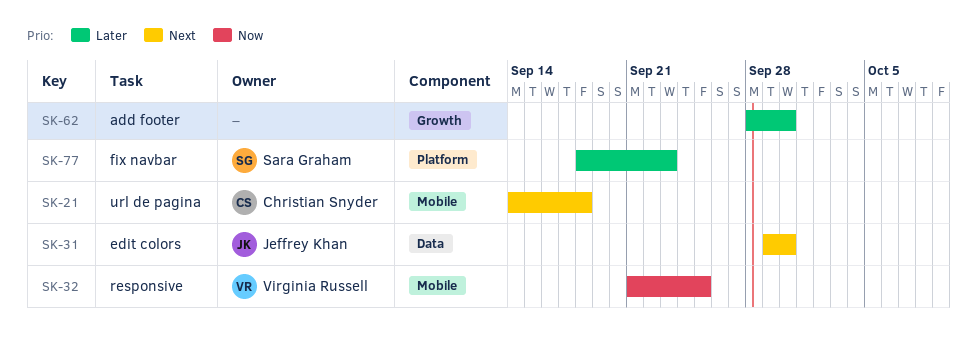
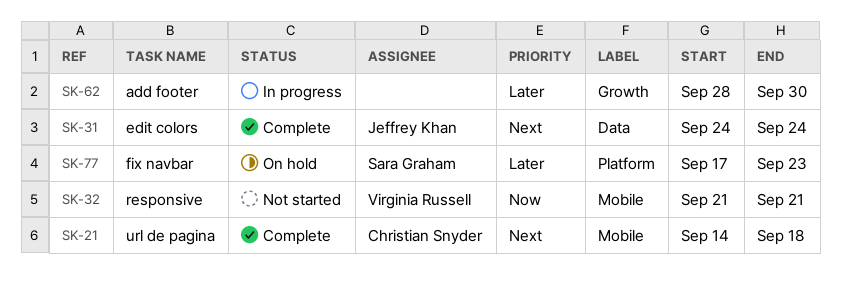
SK-31, start: Sep 29 -> Sep 24
SK-31, due: Sep 30 -> Sep 24
SK-32, due: Sep 25 -> Sep 21
SK-77, start: Sep 18 -> Sep 17

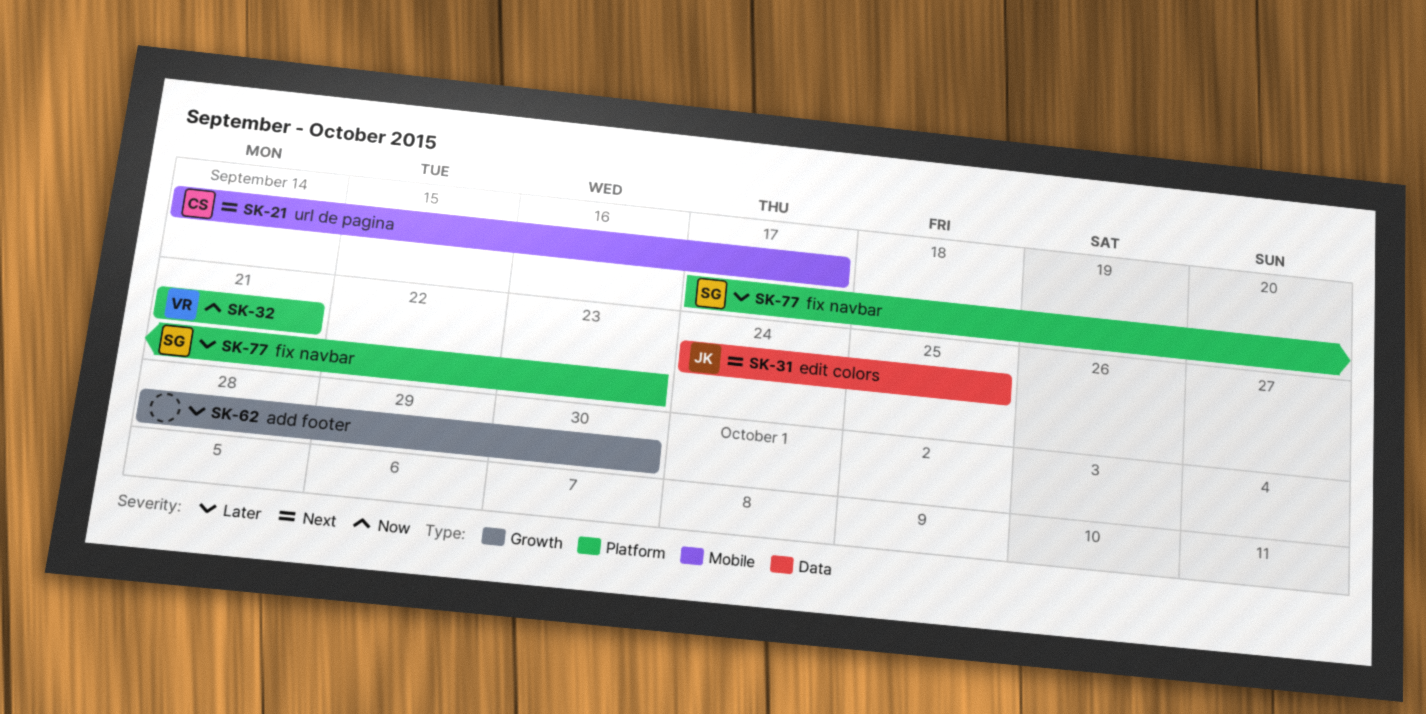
SK-21, due: Sep 18 -> Sep 17
SK-31, due: Sep 24 -> Sep 25
SK-32, label: Mobile -> Platform

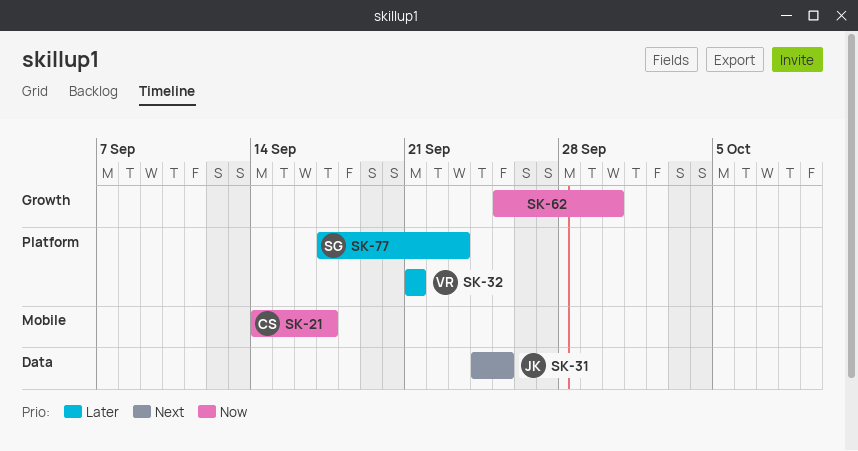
SK-21, priority: Next -> Now
SK-32, priority: Now -> Later
SK-62, priority: Later -> Now
SK-62, start: Sep 28 -> Sep 25

